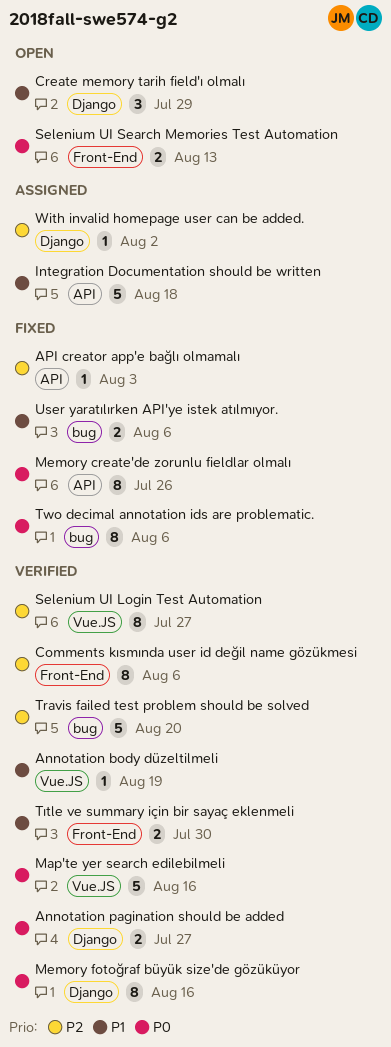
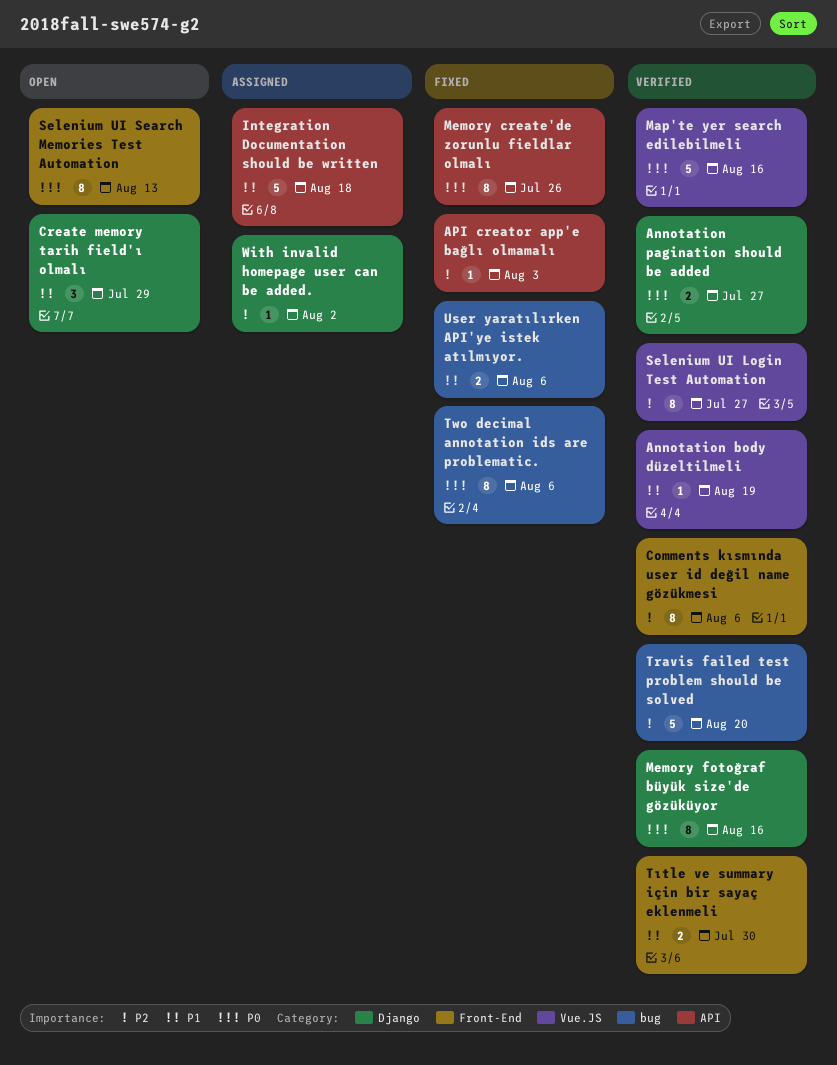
Selenium UI Search Memories Test Automation, estimate: 2 -> 8

